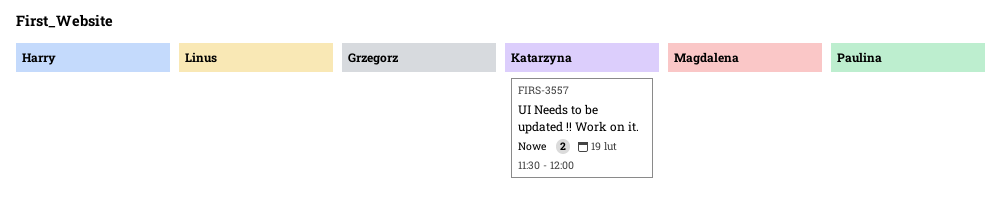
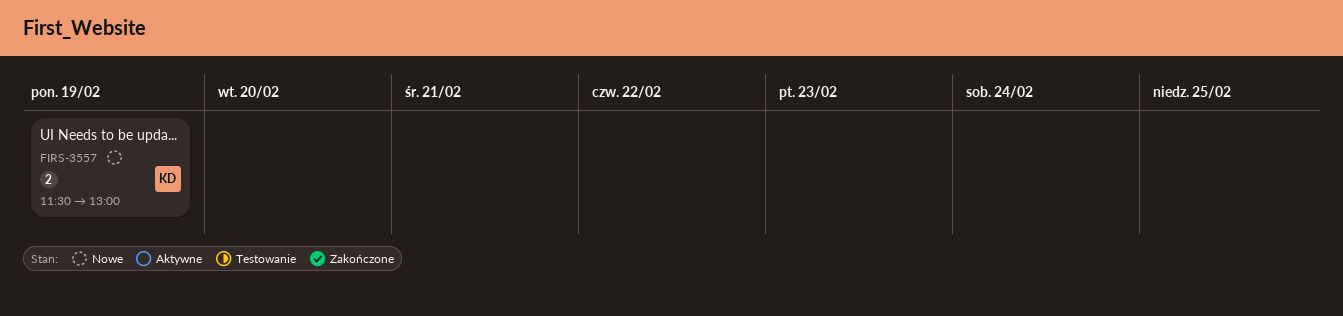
FIRS-3557, ends: 12:00 -> 13:00

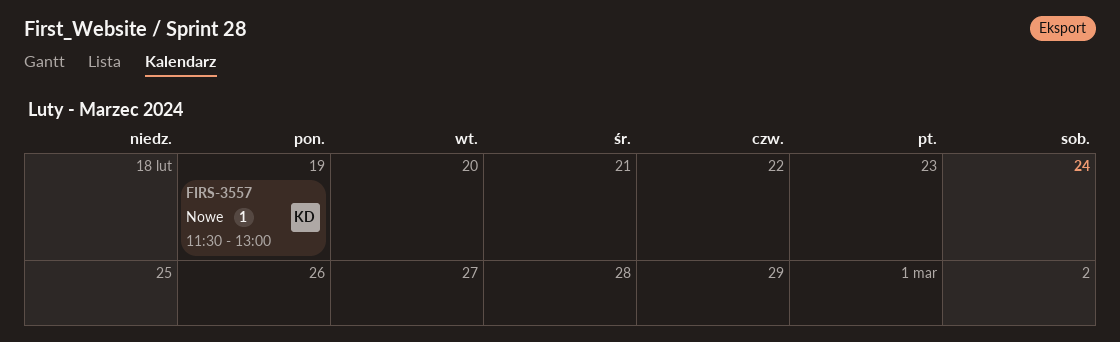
FIRS-3557, estimate: 2 -> 1

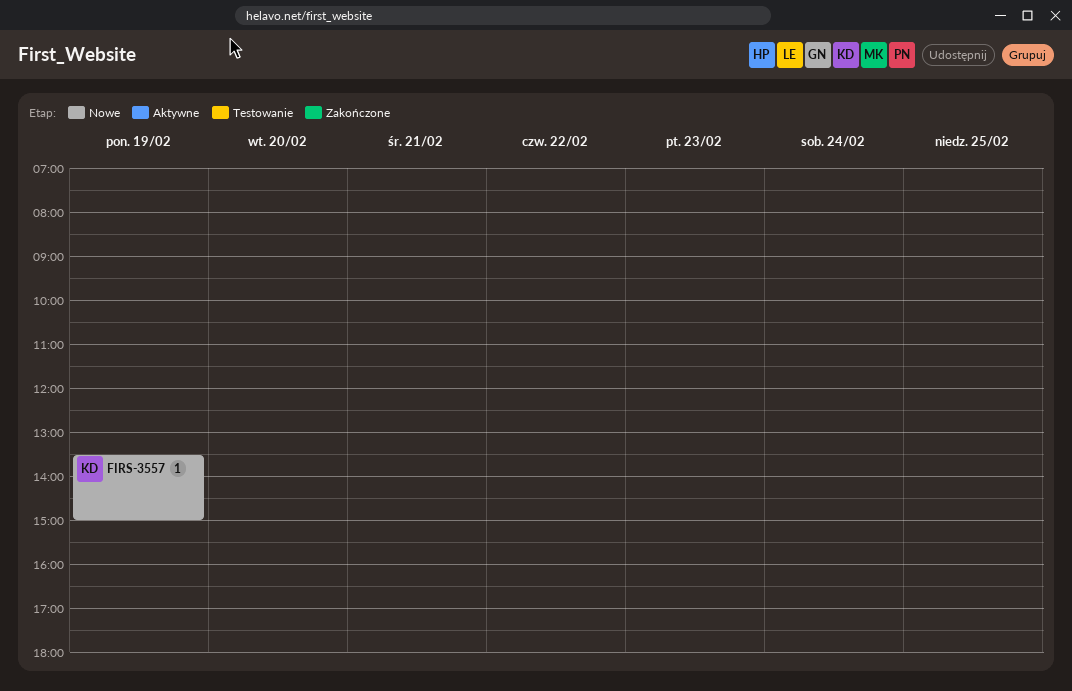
FIRS-3557, begins: 11:30 -> 13:30
FIRS-3557, ends: 13:00 -> 15:00

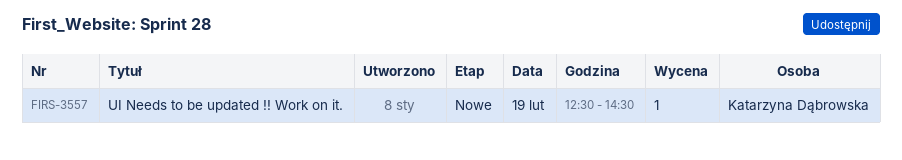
FIRS-3557, begins: 13:30 -> 12:30
FIRS-3557, ends: 15:00 -> 14:30

